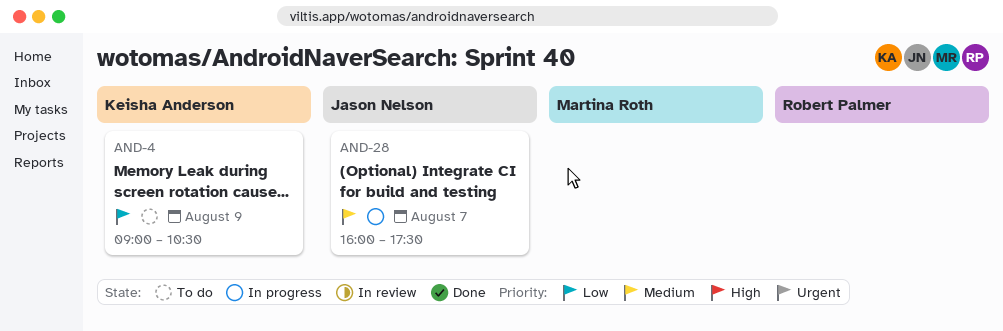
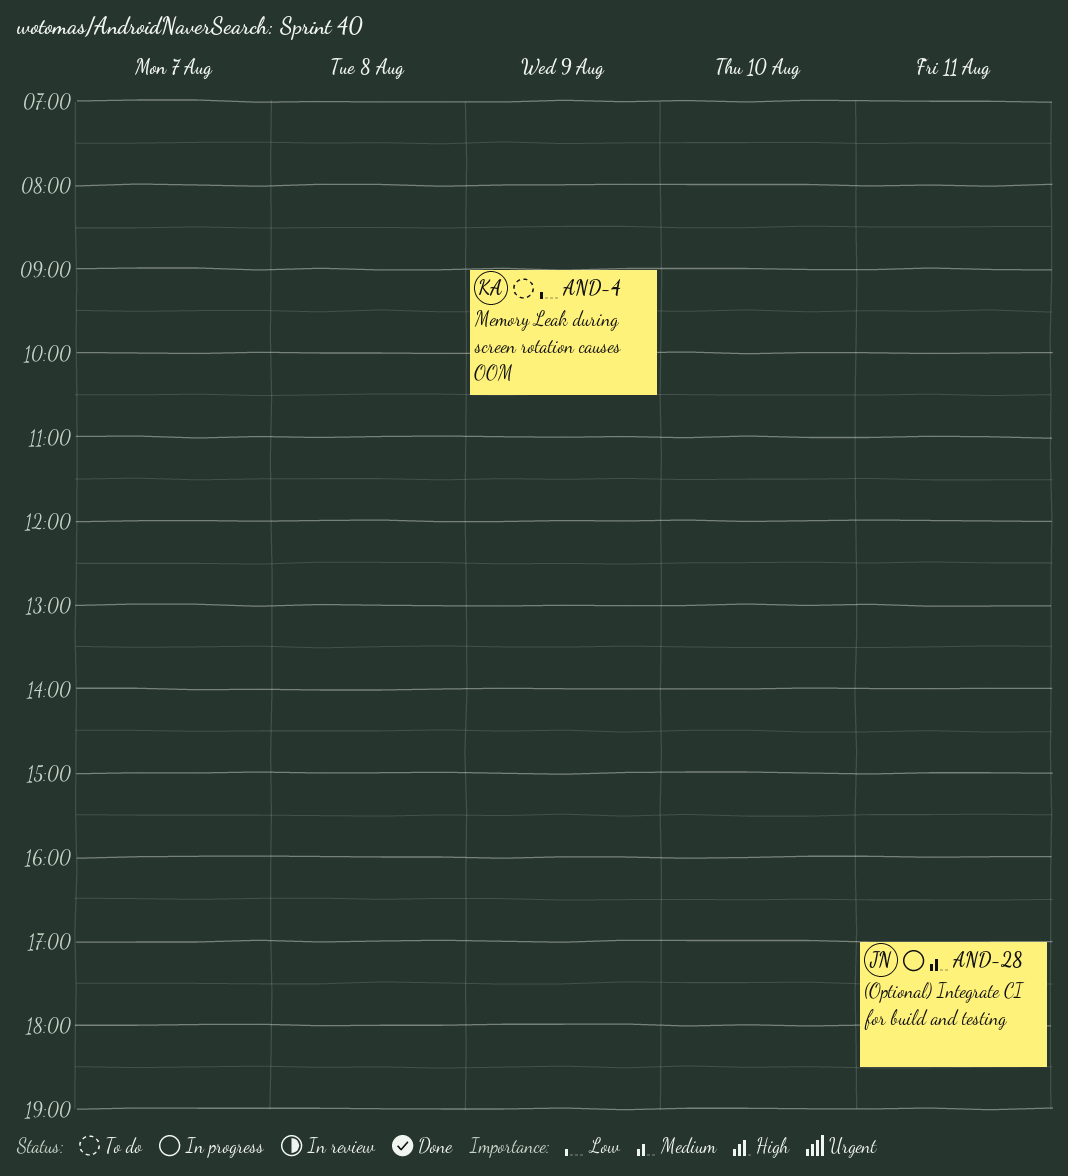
AND-28, day: Aug 7 -> Aug 11
AND-28, begins: 16:00 -> 17:00
AND-28, ends: 17:30 -> 18:30

